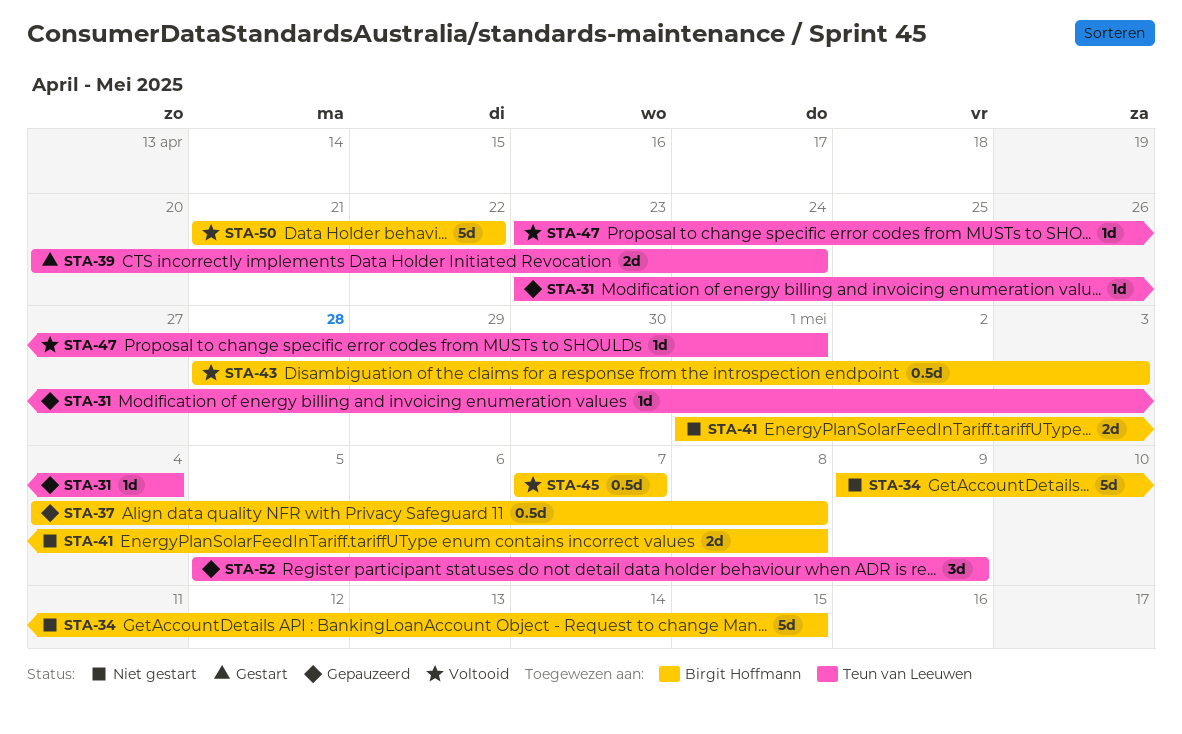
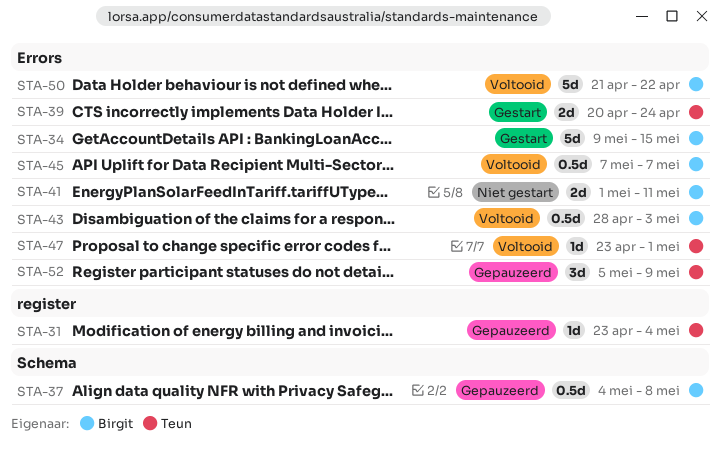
STA-34, status: Niet gestart -> Gestart
STA-41, due: May 8 -> May 11

